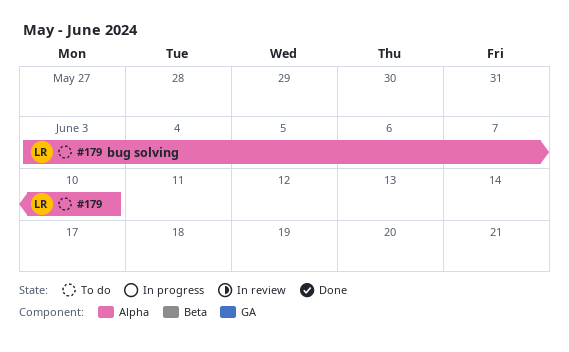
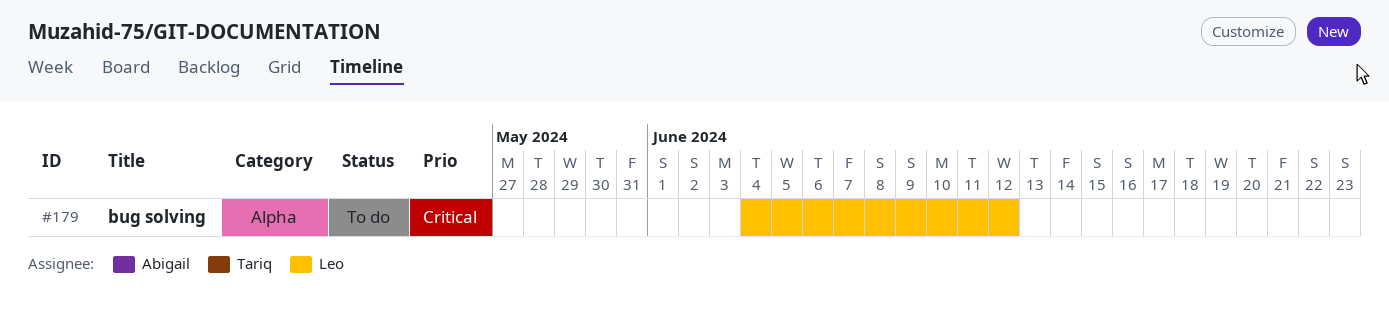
#179, start: Jun 3 -> Jun 4
#179, due: Jun 10 -> Jun 12

